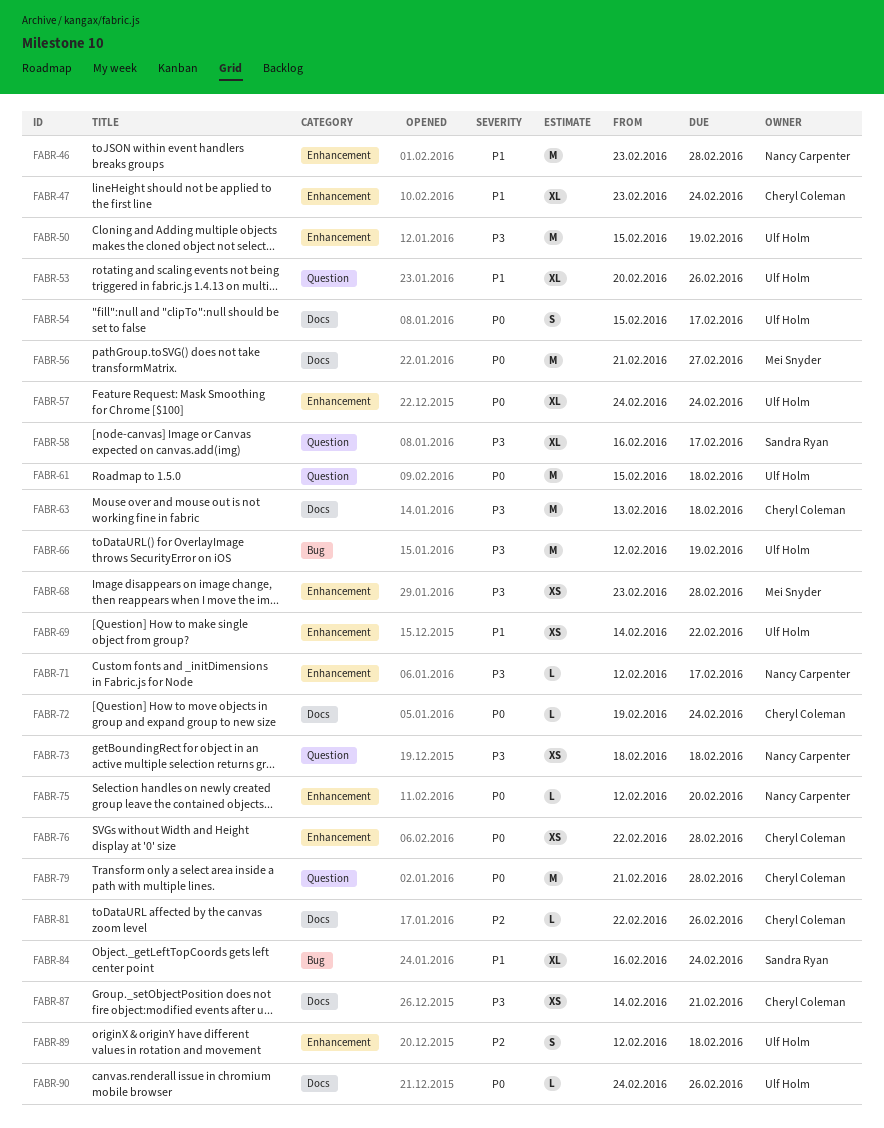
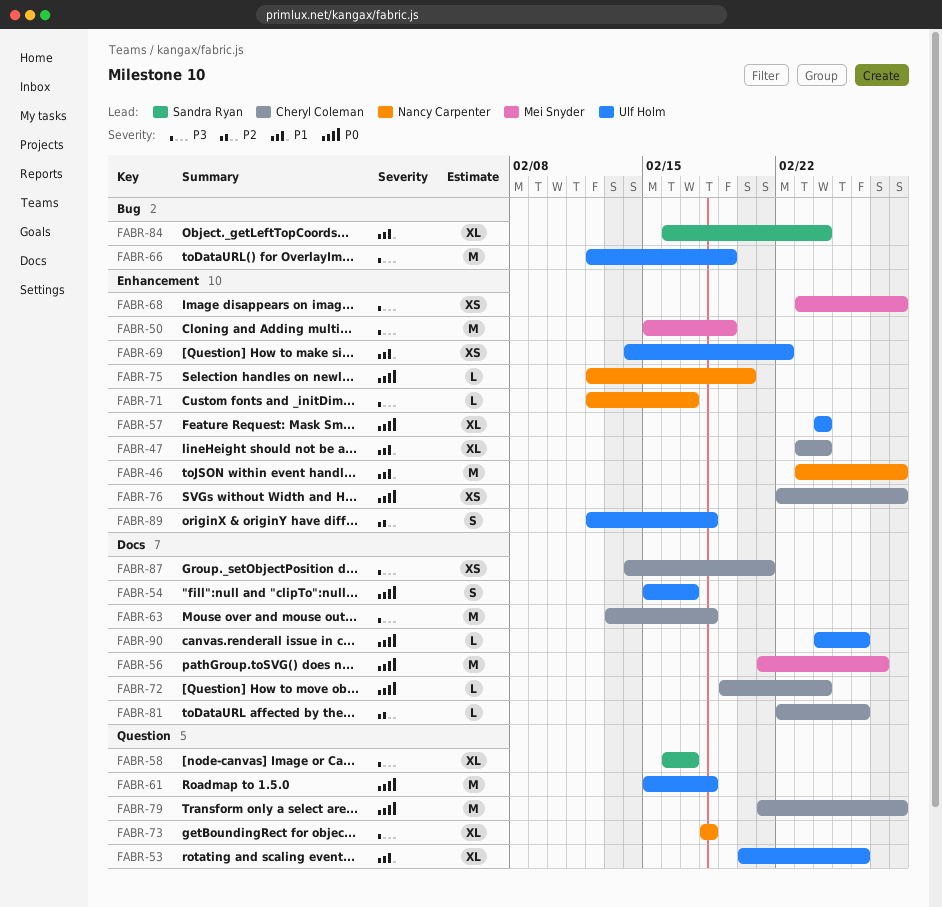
FABR-50, owner: Ulf Holm -> Mei Snyder
FABR-73, estimate: XS -> XL

